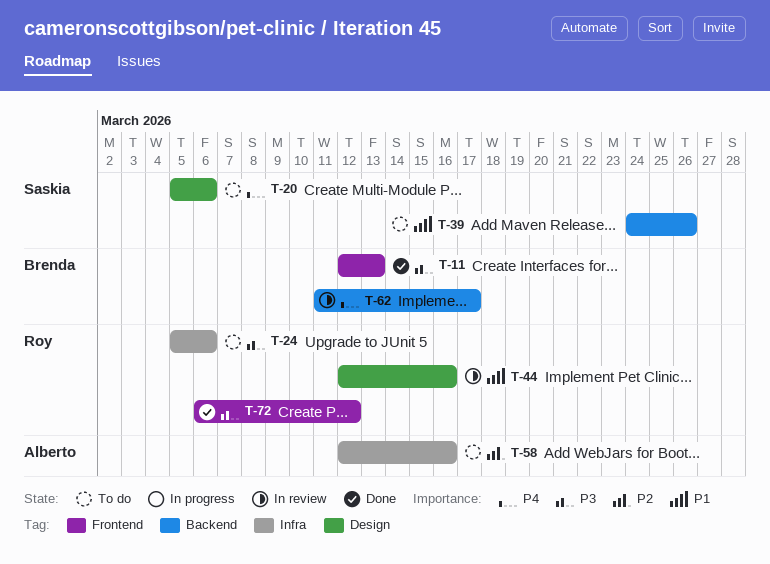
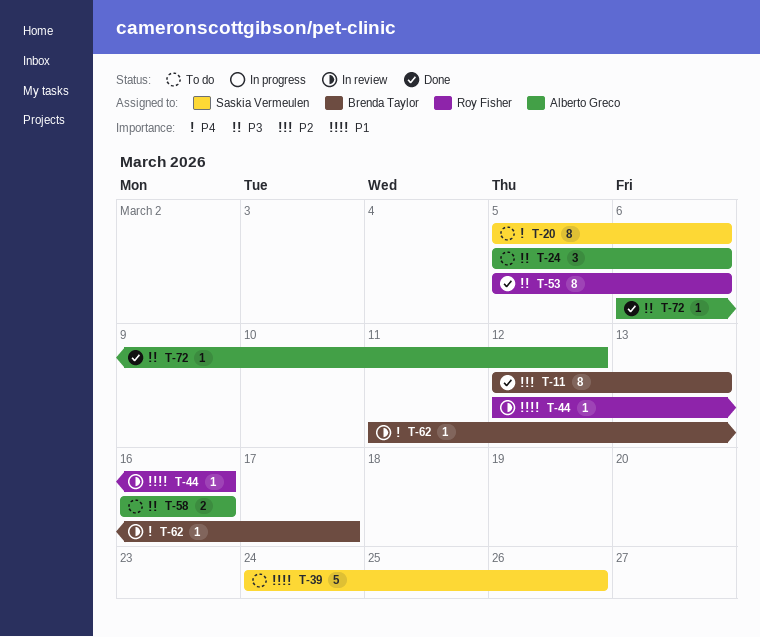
T-11, priority: P3 -> P2
T-24, owner: Roy Fisher -> Alberto Greco
T-53: none -> present
T-58, priority: P2 -> P3
T-58, start: Mar 12 -> Mar 16
T-72, owner: Roy Fisher -> Alberto Greco

